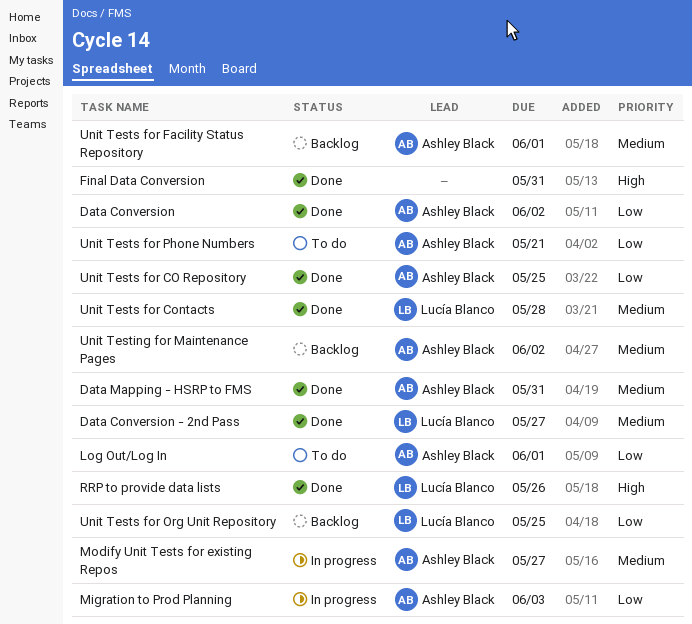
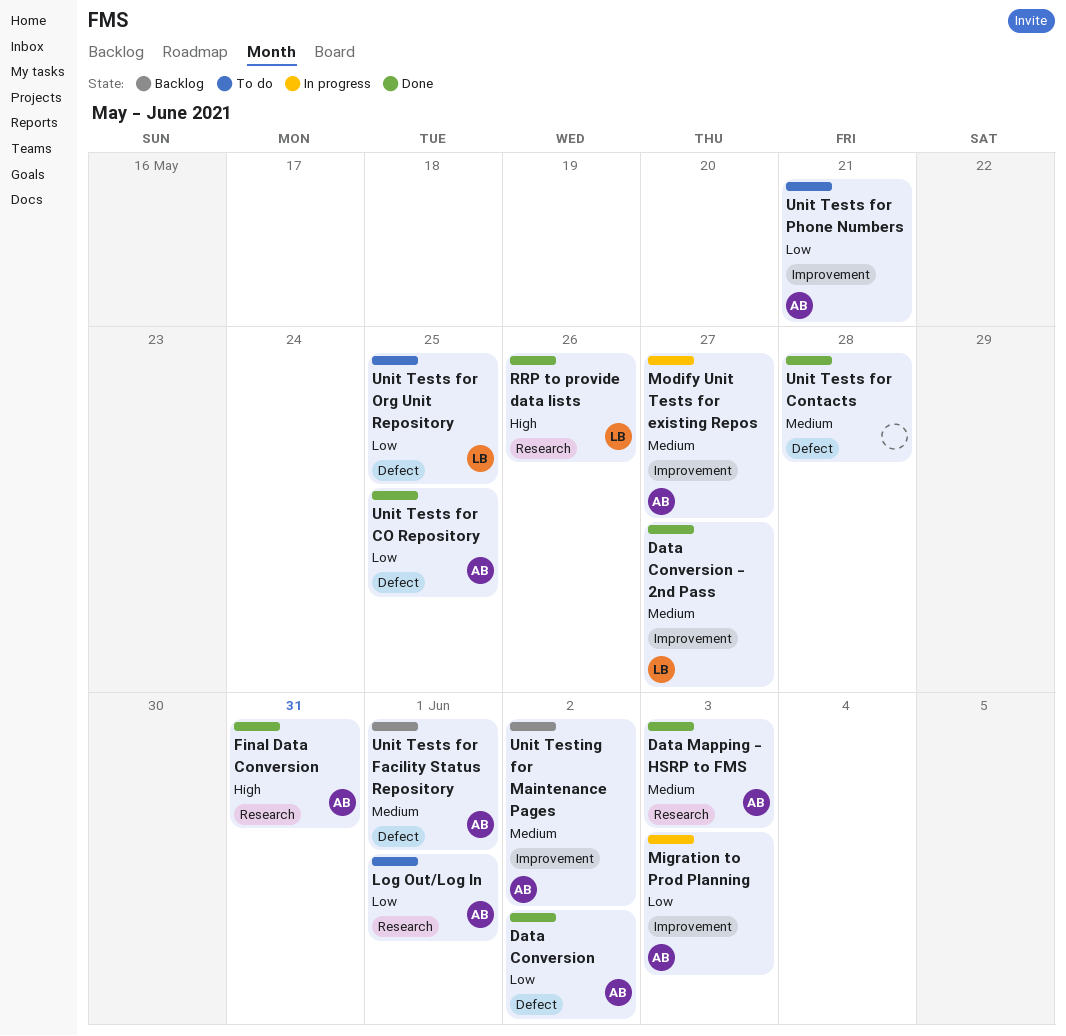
Data Mapping - HSRP to FMS, due: May 31 -> Jun 3
Final Data Conversion, owner: none -> Ashley Black
Unit Tests for Contacts, owner: Lucía Blanco -> none
Unit Tests for Org Unit Repository, status: Backlog -> To do

